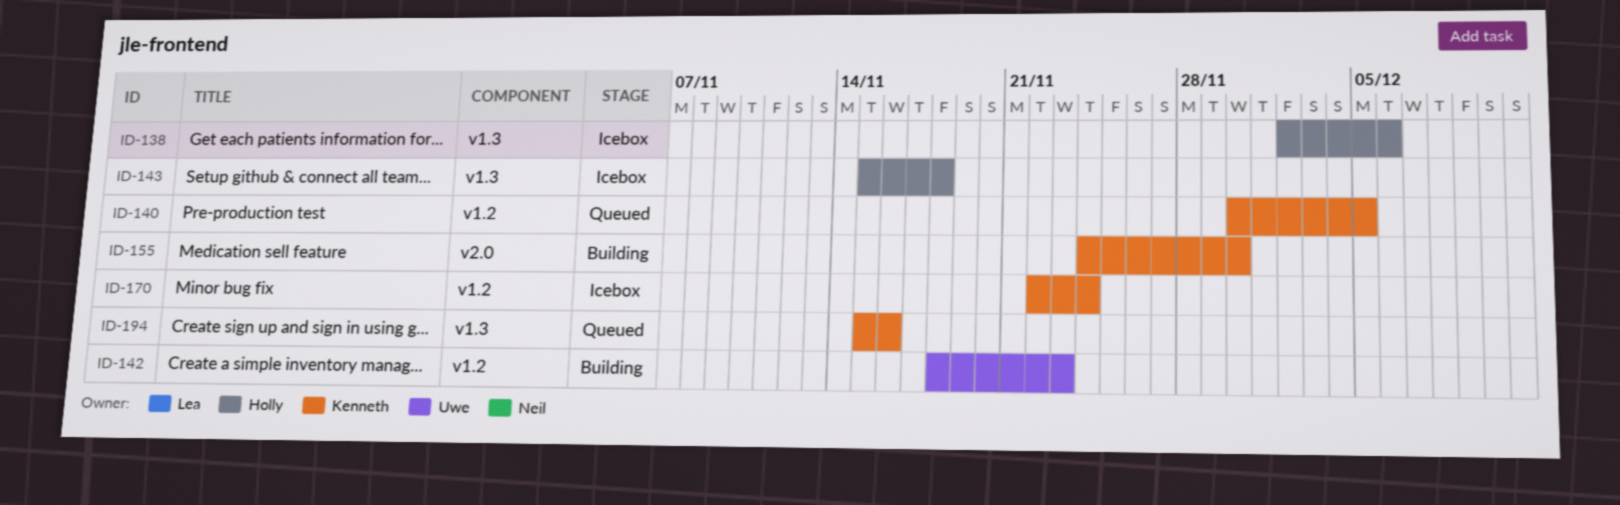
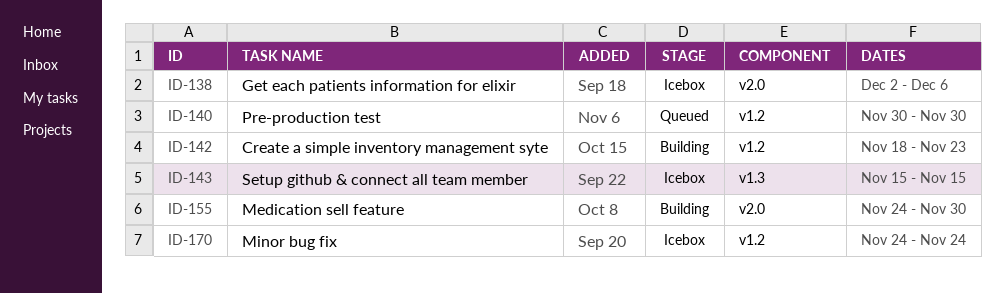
ID-138, label: v1.3 -> v2.0
ID-140, due: Dec 5 -> Nov 30
ID-143, due: Nov 18 -> Nov 15
ID-170, start: Nov 22 -> Nov 24
ID-194: present -> none

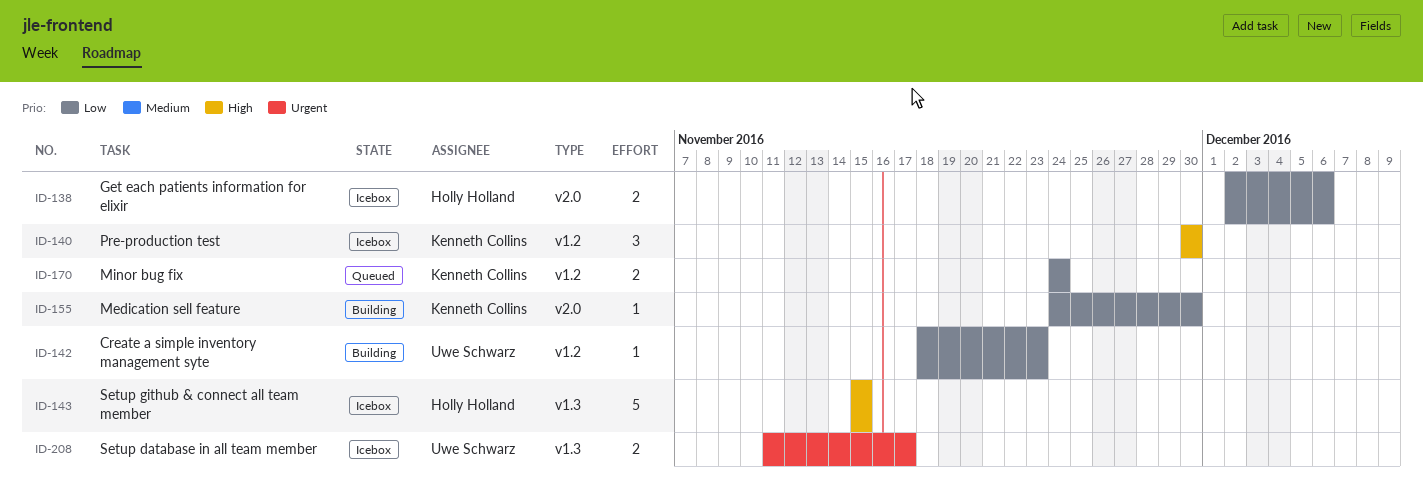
ID-140, status: Queued -> Icebox
ID-170, status: Icebox -> Queued
ID-208: none -> present

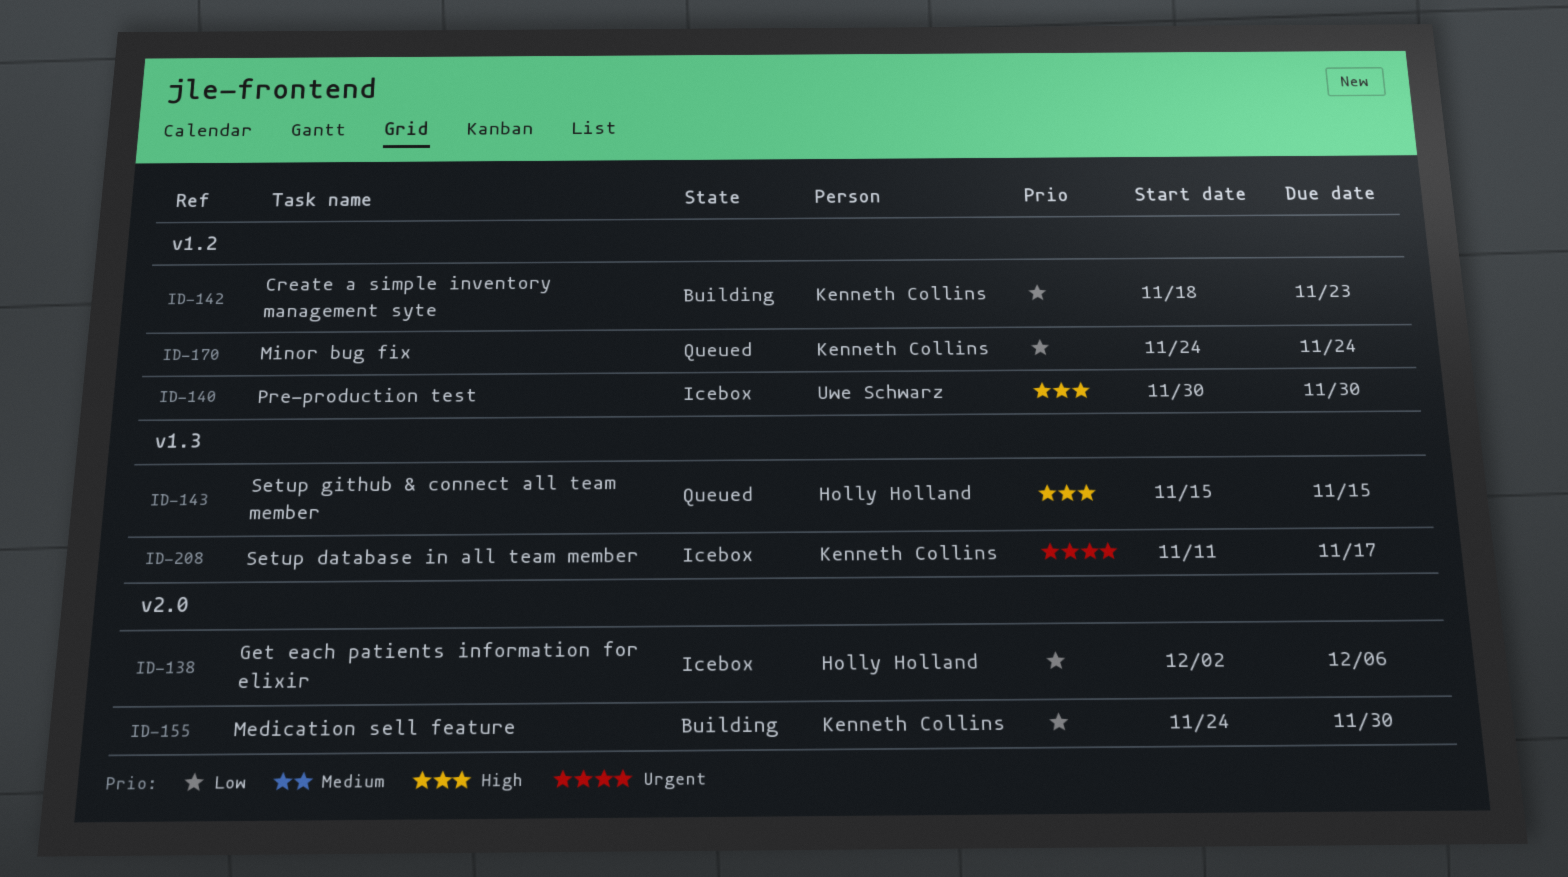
ID-140, owner: Kenneth Collins -> Uwe Schwarz
ID-142, owner: Uwe Schwarz -> Kenneth Collins
ID-143, status: Icebox -> Queued
ID-208, owner: Uwe Schwarz -> Kenneth Collins

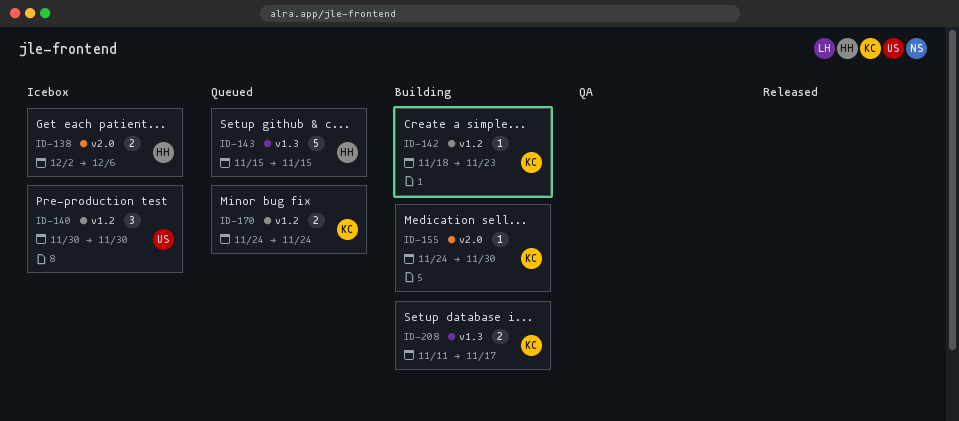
ID-208, status: Icebox -> Building

